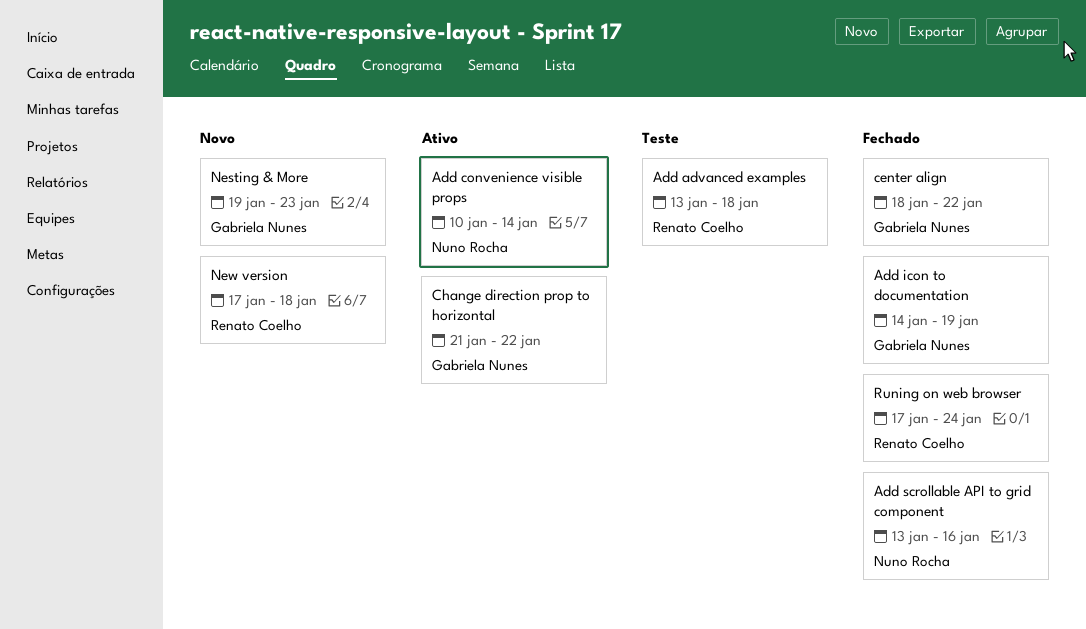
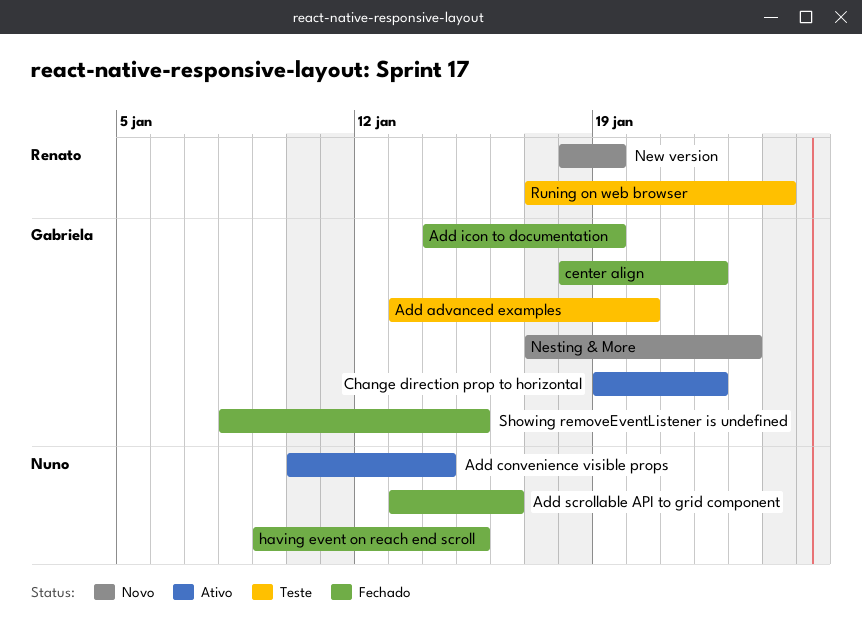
Add advanced examples, owner: Renato Coelho -> Gabriela Nunes
Add advanced examples, due: Jan 18 -> Jan 20
Change direction prop to horizontal, start: Jan 21 -> Jan 19
having event on reach end scroll: none -> present
Nesting & More, start: Jan 19 -> Jan 17
New version, start: Jan 17 -> Jan 18
New version, due: Jan 18 -> Jan 19
Runing on web browser, status: Fechado -> Teste
Showing removeEventListener is undefined: none -> present

